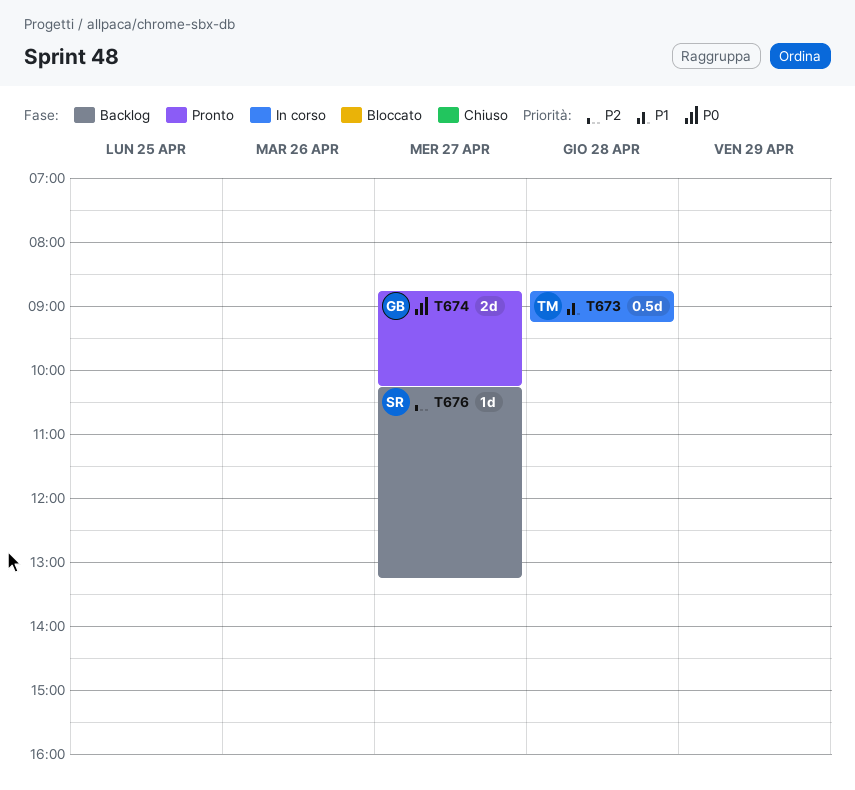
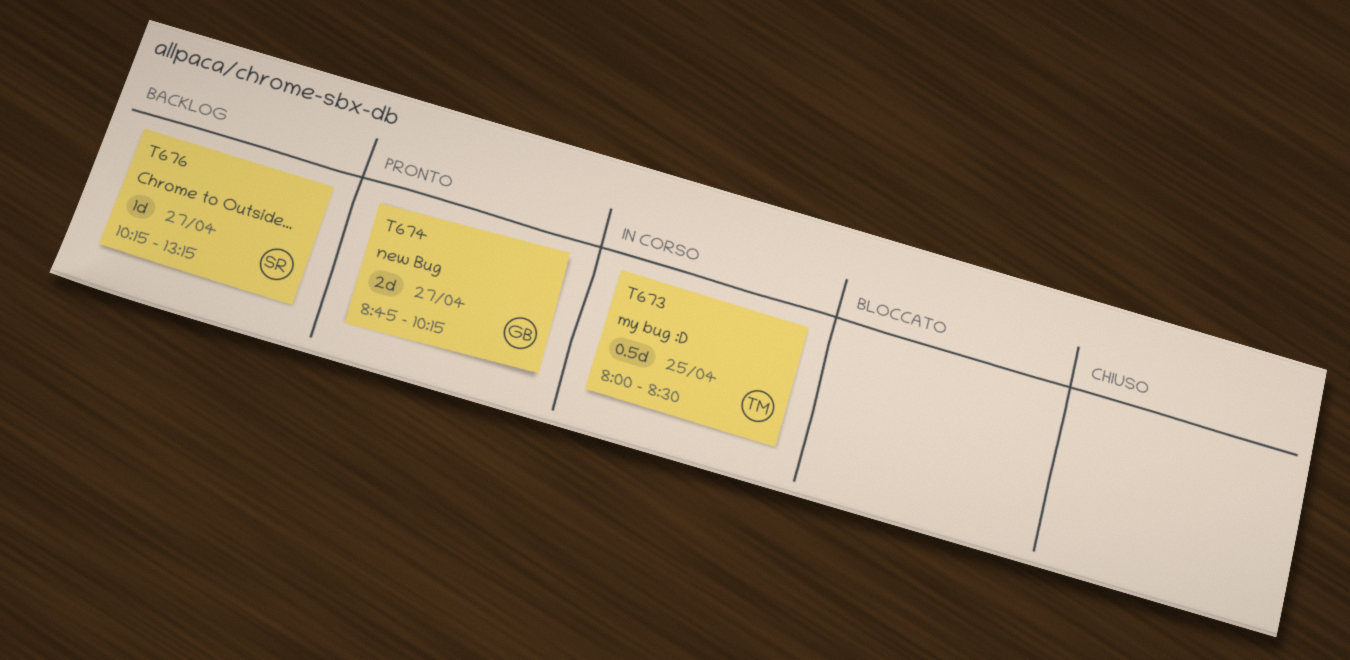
T673, day: Apr 28 -> Apr 25
T673, begins: 08:45 -> 08:00
T673, ends: 09:15 -> 08:30

